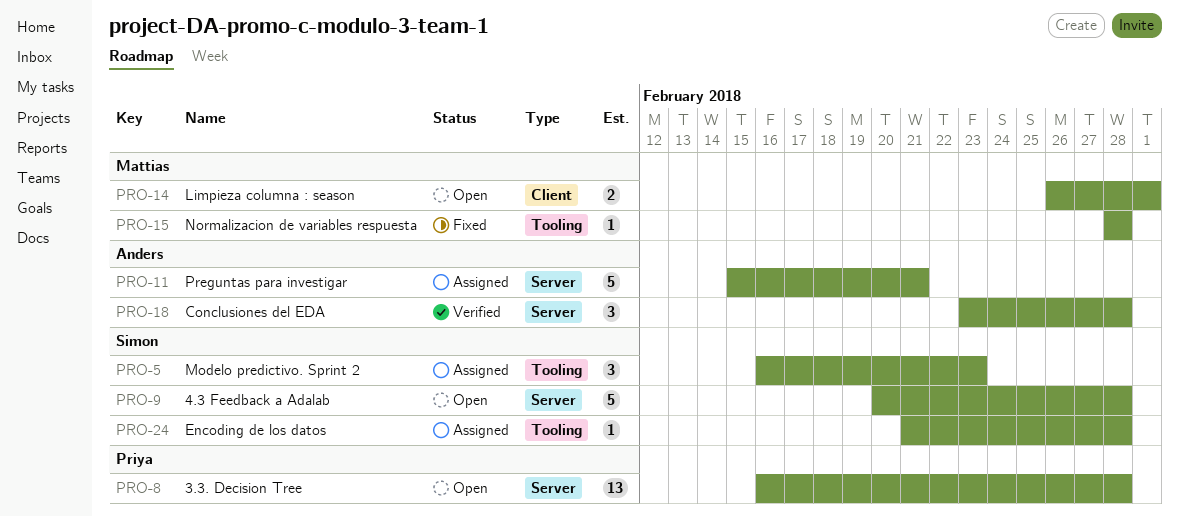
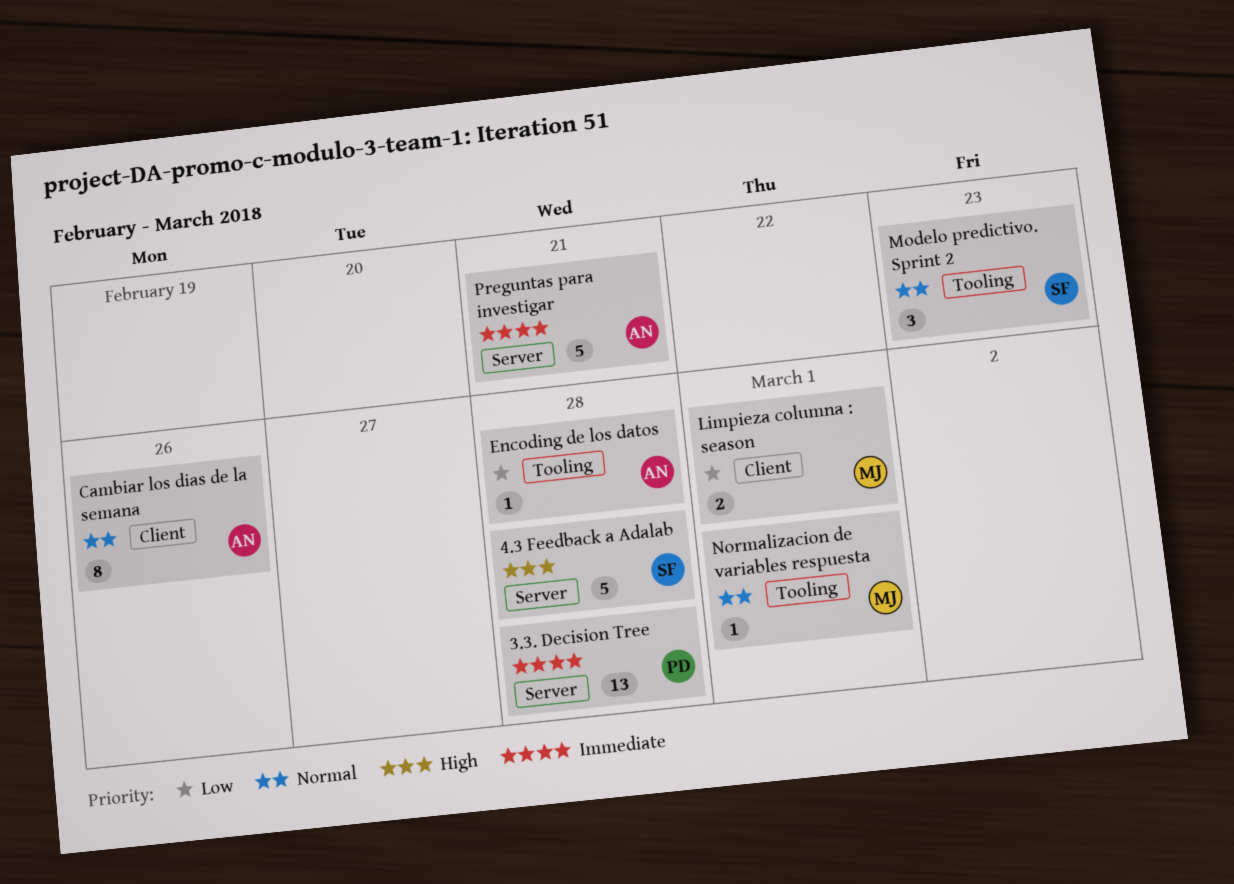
Cambiar los dias de la semana: none -> present
Conclusiones del EDA: present -> none
Encoding de los datos, owner: Simon -> Anders
Normalizacion de variables respuesta, due: Feb 28 -> Mar 1

